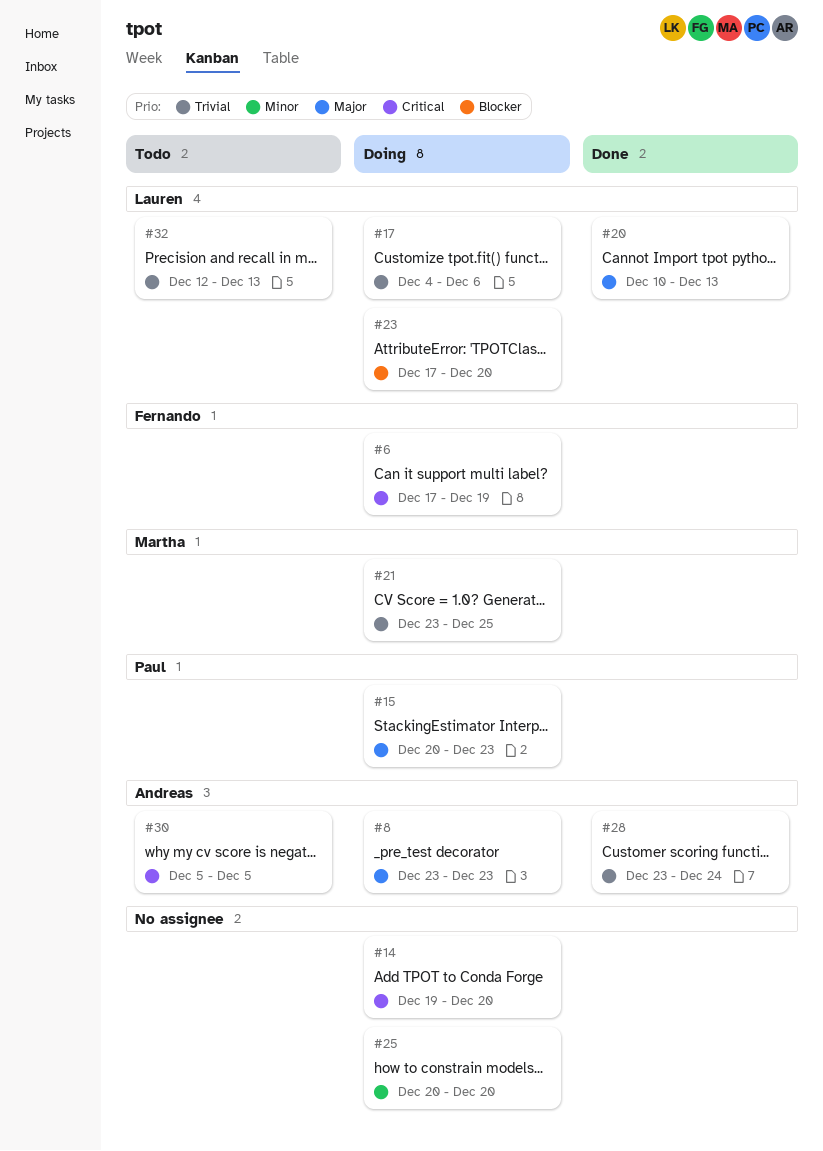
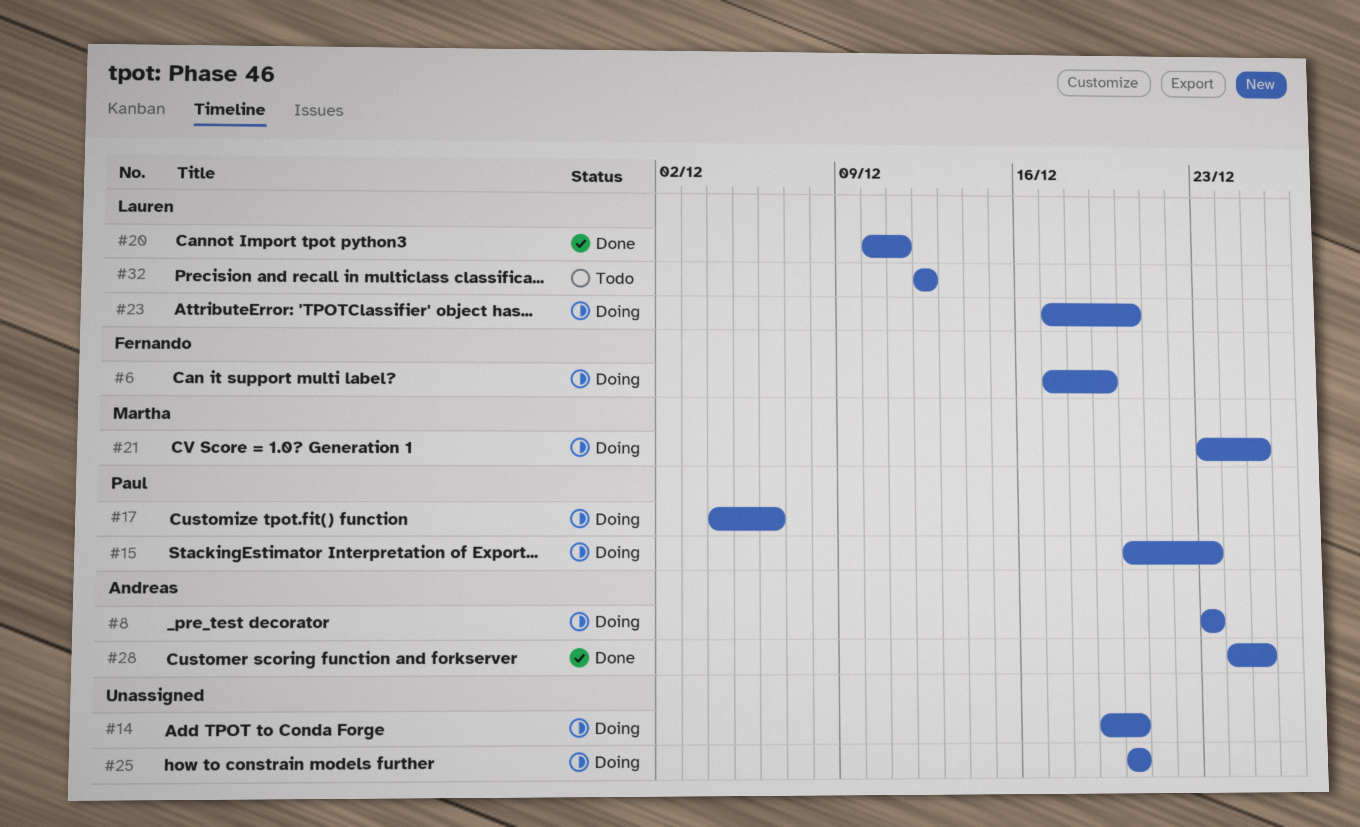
#17, owner: Lauren -> Paul
#20, due: Dec 13 -> Dec 11
#28, start: Dec 23 -> Dec 24
#28, due: Dec 24 -> Dec 25
#30: present -> none
#32, due: Dec 13 -> Dec 12

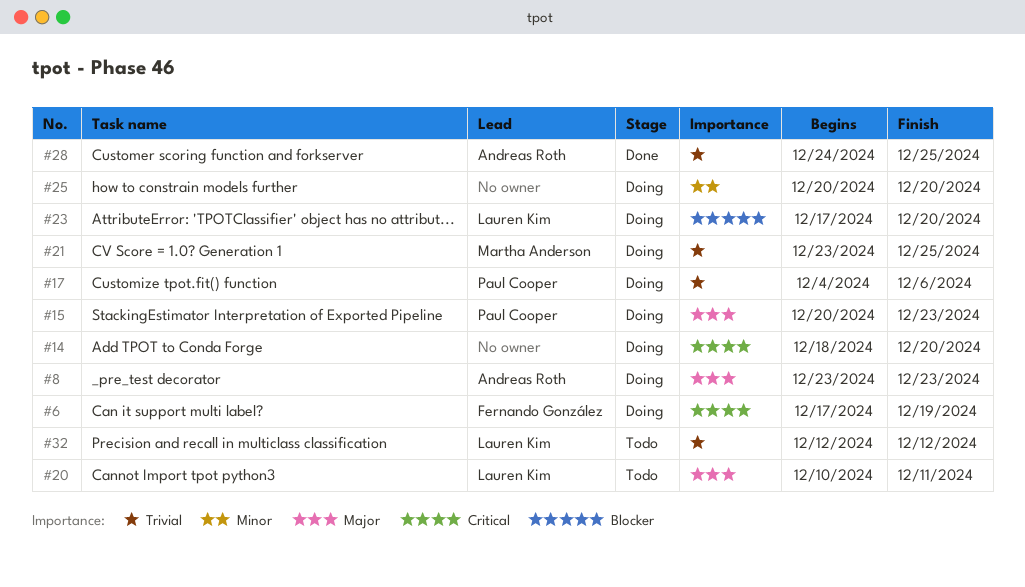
#14, start: Dec 19 -> Dec 18
#20, status: Done -> Todo

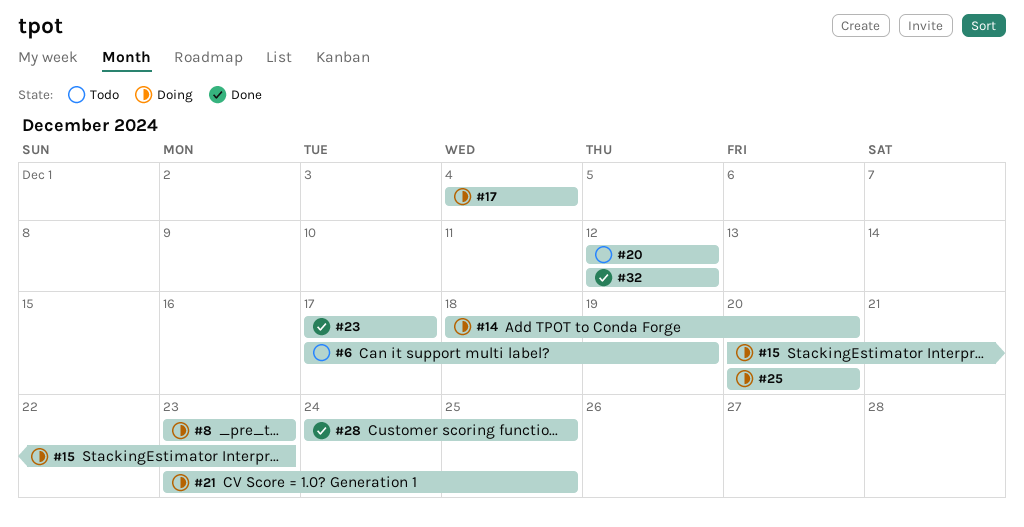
#6, status: Doing -> Todo
#17, due: Dec 6 -> Dec 4
#20, start: Dec 10 -> Dec 12
#20, due: Dec 11 -> Dec 12
#23, status: Doing -> Done
#23, due: Dec 20 -> Dec 17
#32, status: Todo -> Done

